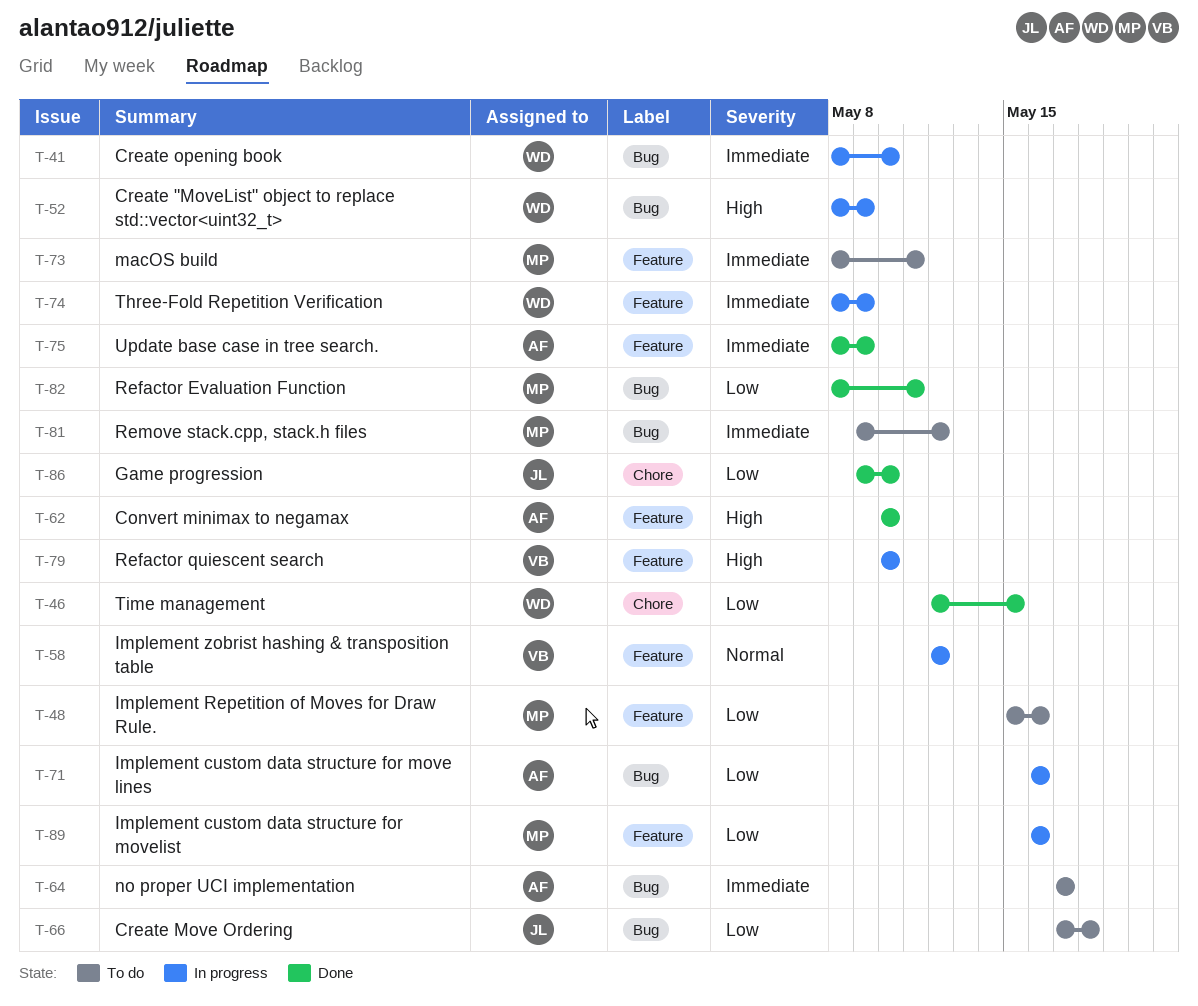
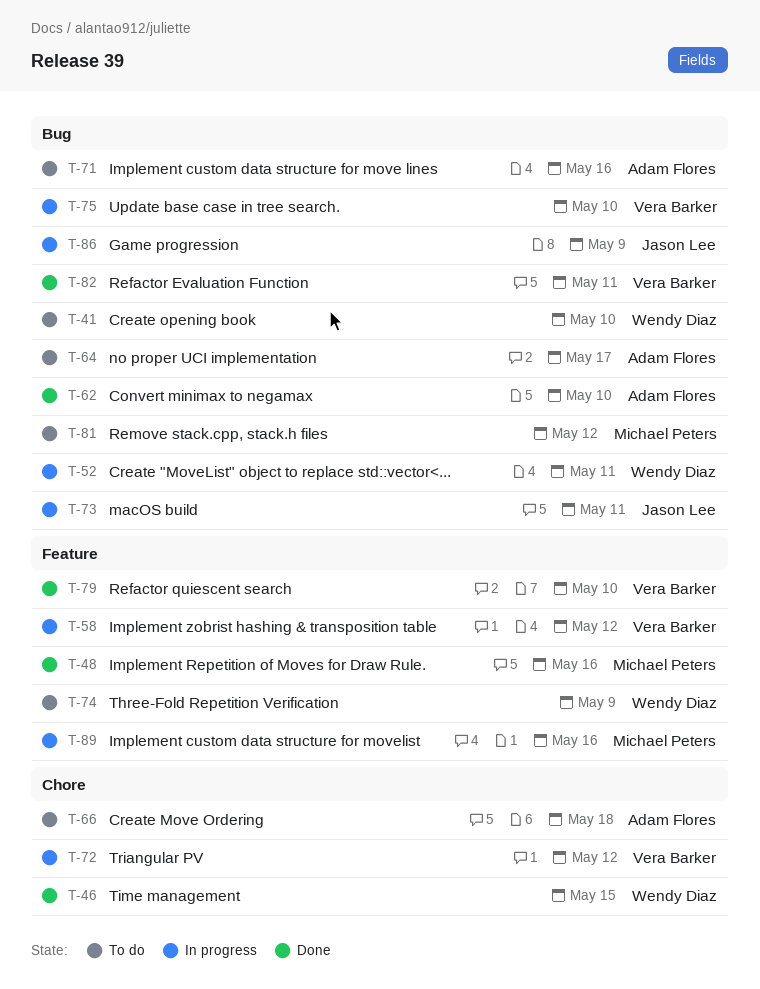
T-41, status: In progress -> To do
T-48, status: To do -> Done
T-52, due: May 9 -> May 11
T-62, label: Feature -> Bug
T-66, owner: Jason Lee -> Adam Flores
T-66, label: Bug -> Chore
T-71, status: In progress -> To do
T-72: none -> present
T-73, status: To do -> In progress
T-73, owner: Michael Peters -> Jason Lee
T-73, label: Feature -> Bug
T-74, status: In progress -> To do
T-75, status: Done -> In progress
T-75, owner: Adam Flores -> Vera Barker
T-75, label: Feature -> Bug
T-75, due: May 9 -> May 10
T-79, status: In progress -> Done
T-82, owner: Michael Peters -> Vera Barker
T-86, status: Done -> In progress
T-86, label: Chore -> Bug
T-86, due: May 10 -> May 9

